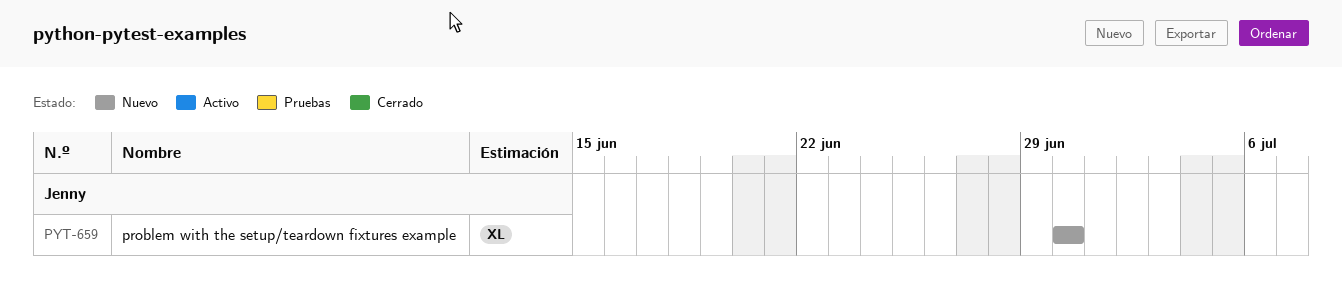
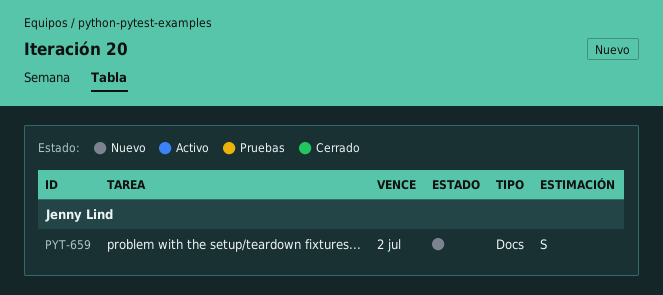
PYT-659, estimate: XL -> S
PYT-659, due: Jun 30 -> Jul 2

